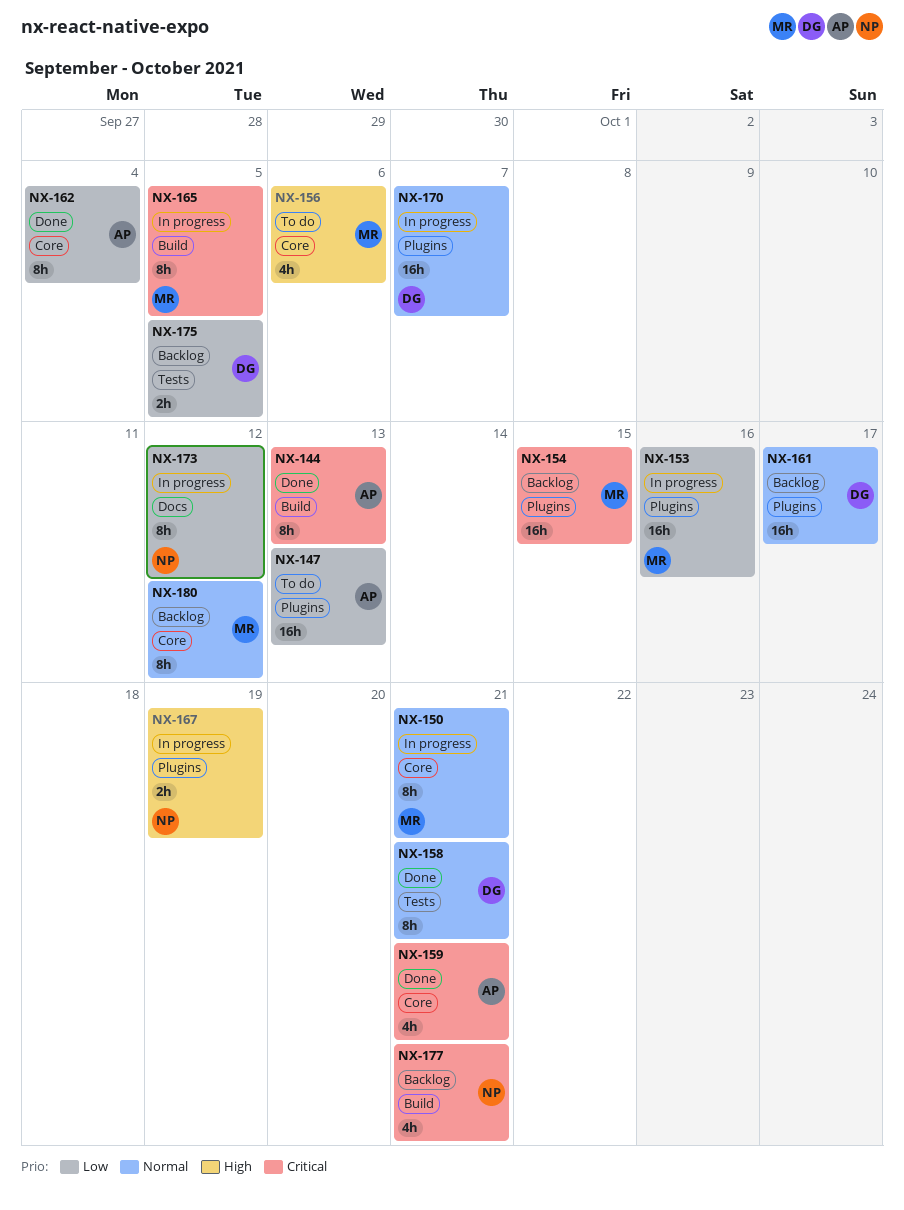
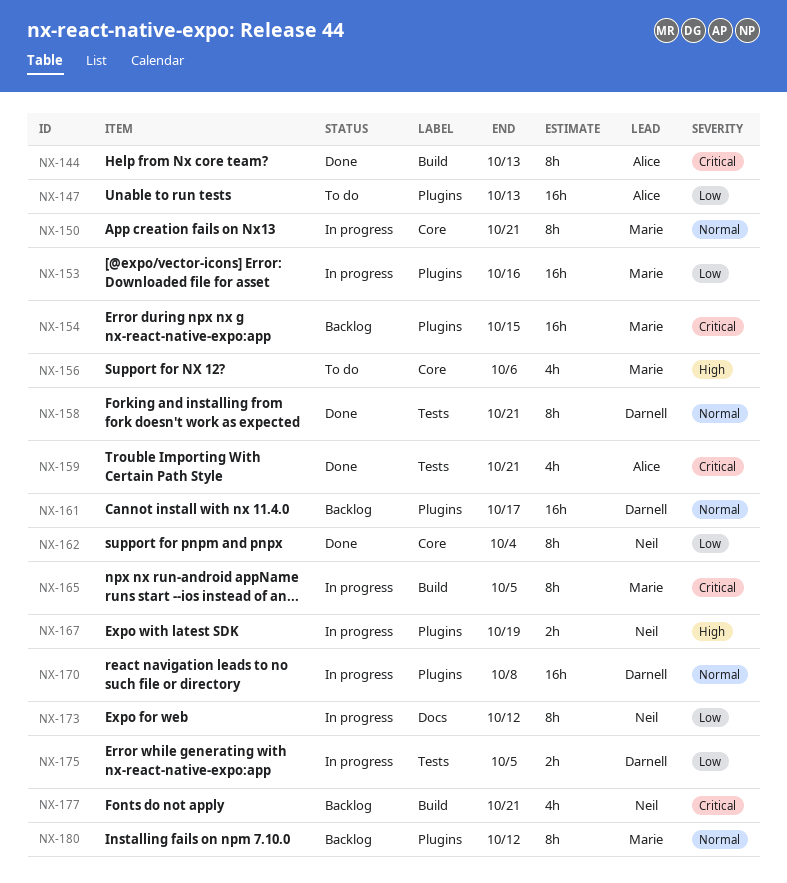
NX-159, label: Core -> Tests
NX-162, owner: Alice -> Neil
NX-170, due: Oct 7 -> Oct 8
NX-175, status: Backlog -> In progress
NX-180, label: Core -> Plugins

